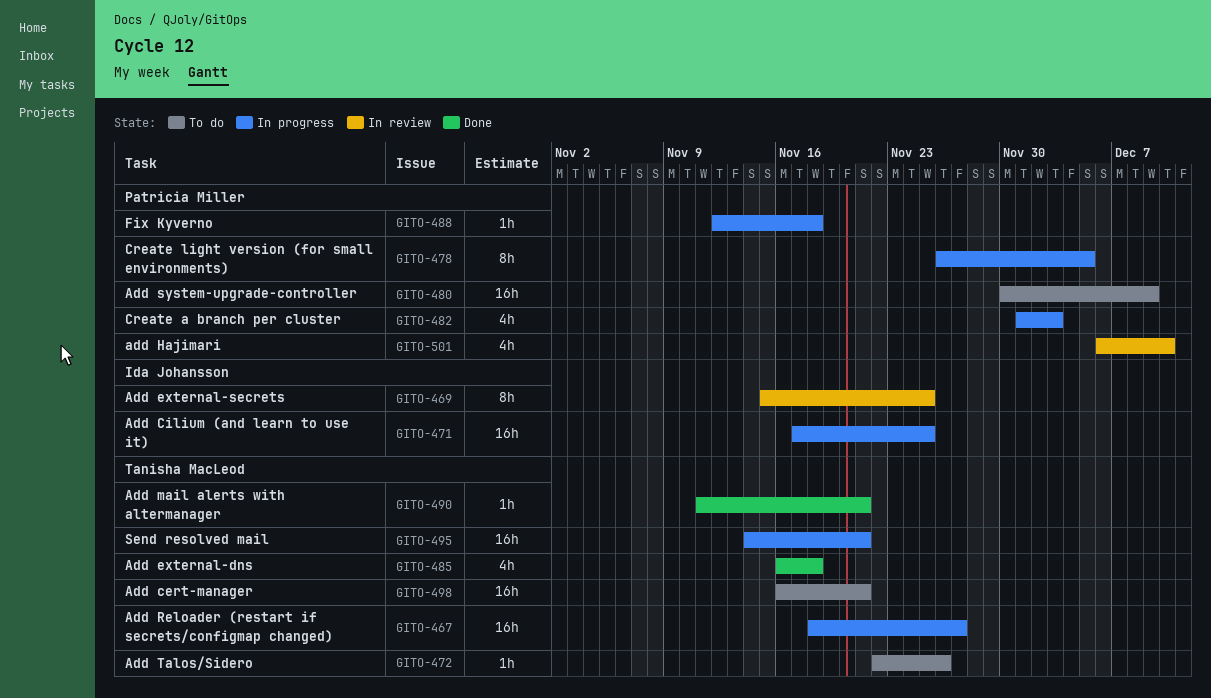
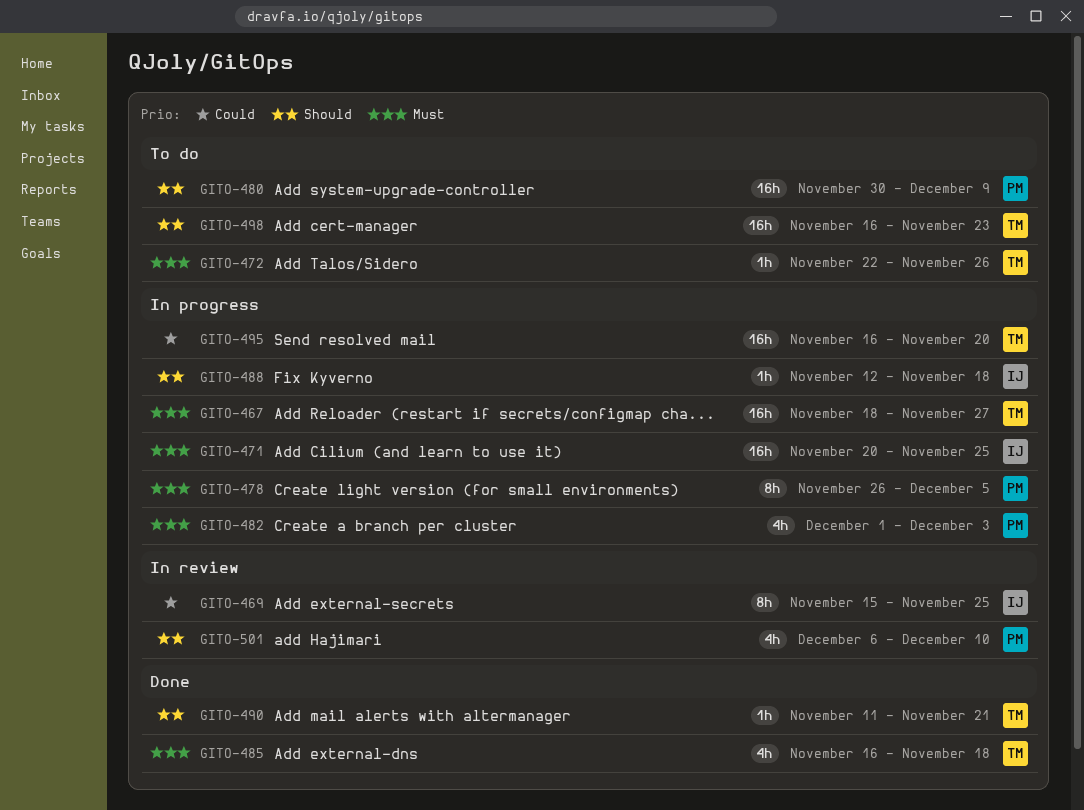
GITO-471, start: Nov 17 -> Nov 20
GITO-488, owner: Patricia Miller -> Ida Johansson
GITO-495, start: Nov 14 -> Nov 16
GITO-495, due: Nov 21 -> Nov 20
GITO-498, due: Nov 21 -> Nov 23

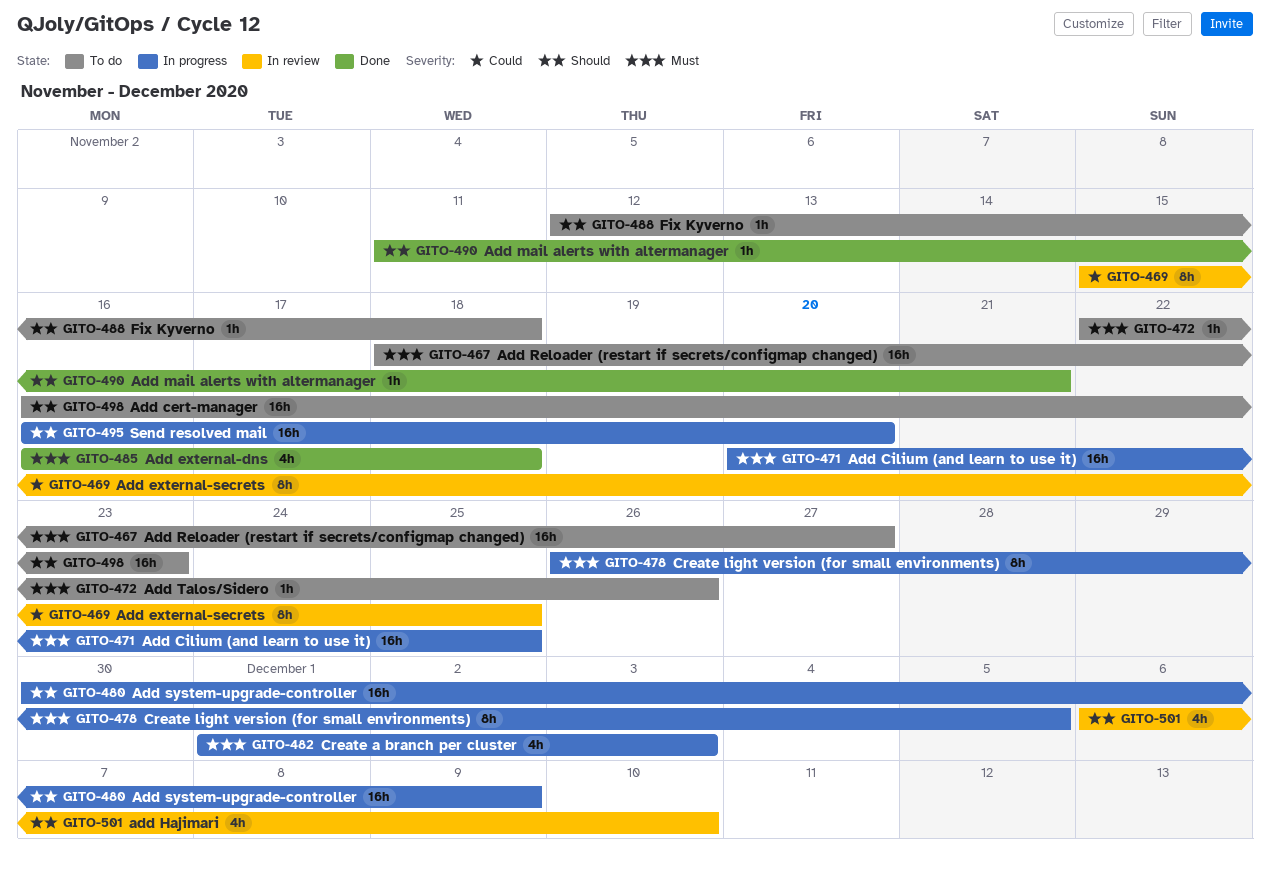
GITO-467, status: In progress -> To do
GITO-480, status: To do -> In progress
GITO-488, status: In progress -> To do
GITO-495, priority: Could -> Should

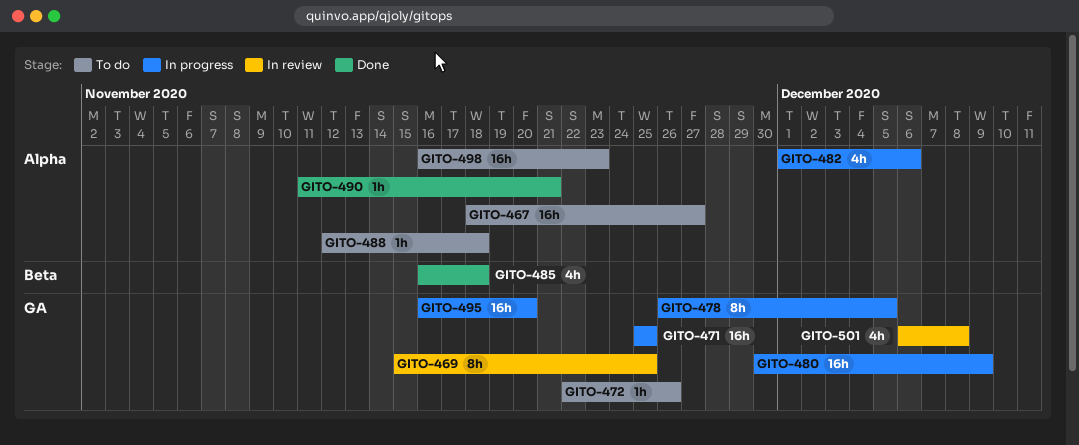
GITO-471, start: Nov 20 -> Nov 25
GITO-482, due: Dec 3 -> Dec 6
GITO-501, due: Dec 10 -> Dec 8

